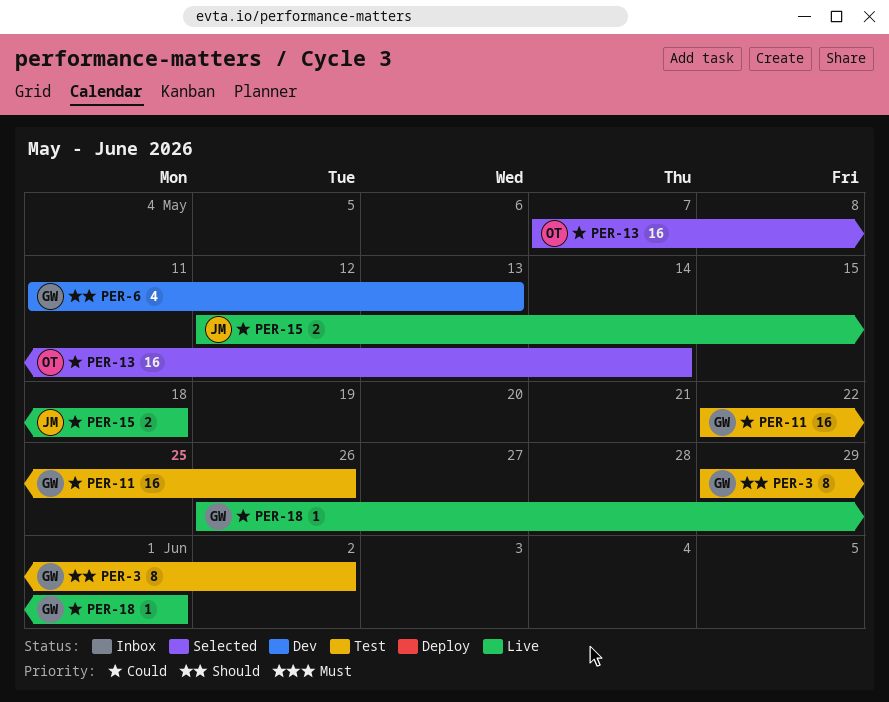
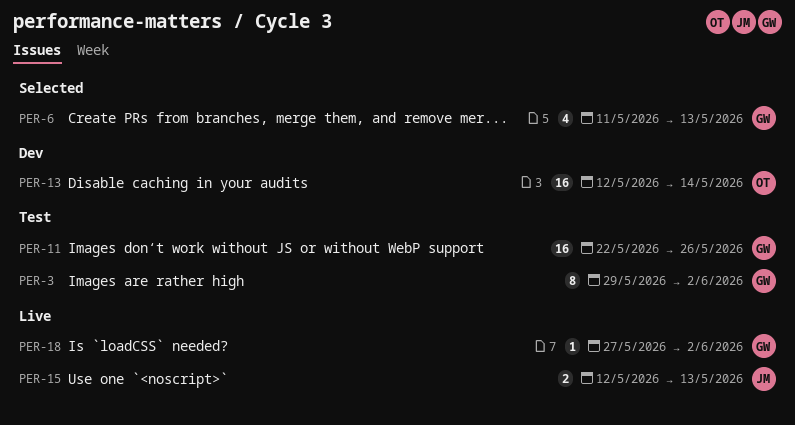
PER-6, status: Dev -> Selected
PER-13, status: Selected -> Dev
PER-13, start: May 7 -> May 12
PER-15, due: May 18 -> May 13
PER-18, start: May 26 -> May 27
PER-18, due: Jun 1 -> Jun 2

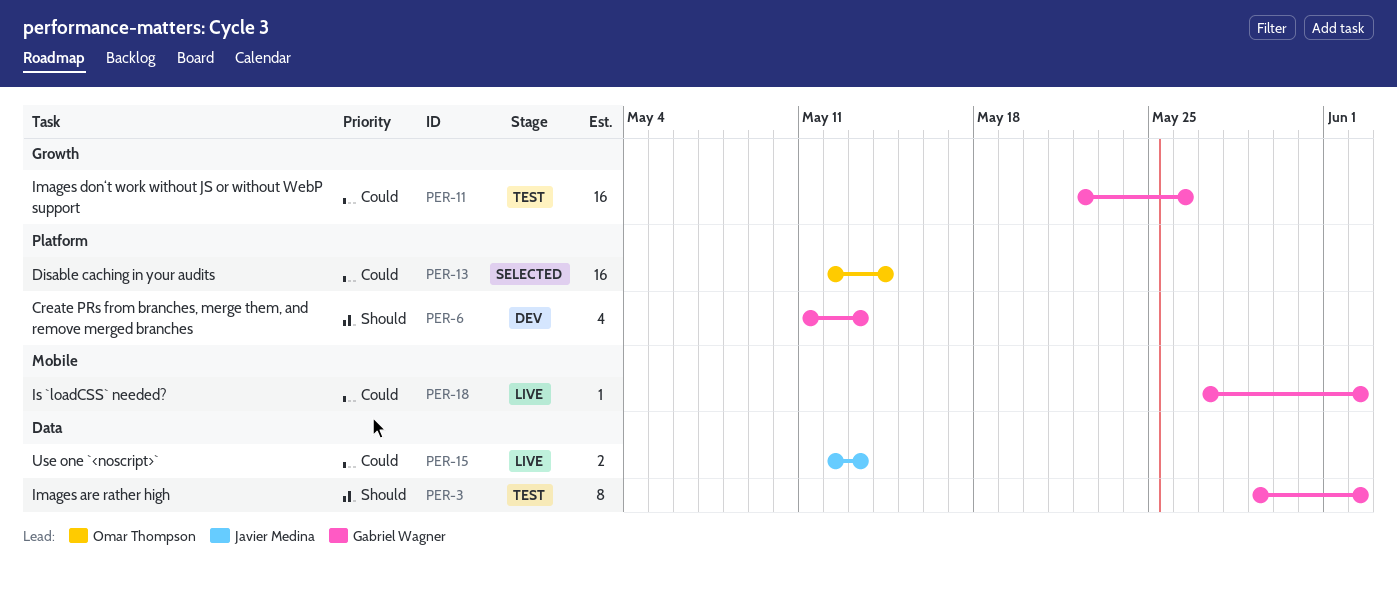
PER-6, status: Selected -> Dev
PER-13, status: Dev -> Selected

